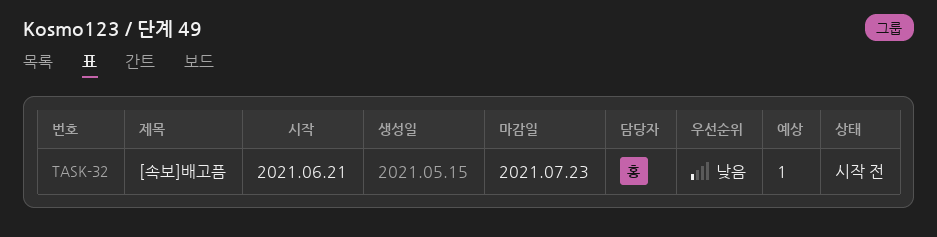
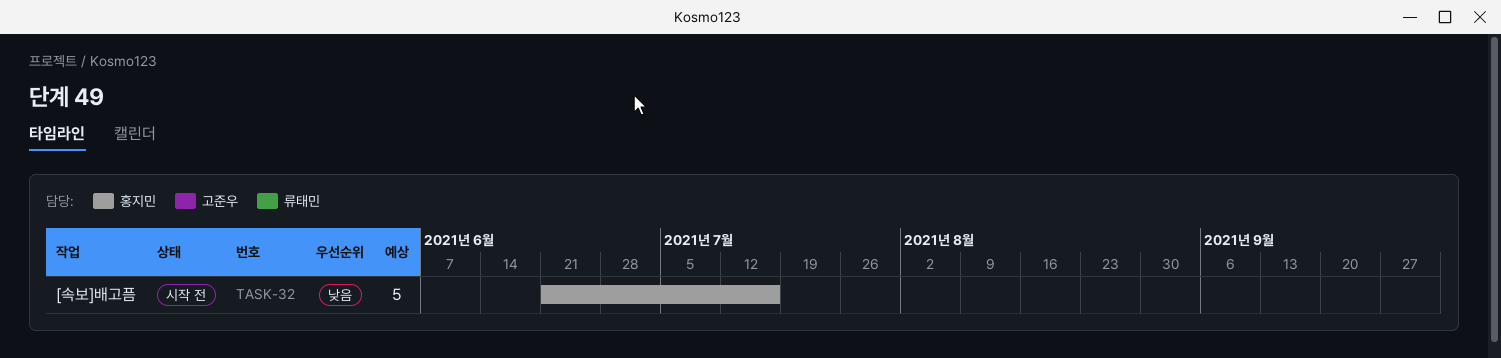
TASK-32, estimate: 1 -> 5
TASK-32, due: Jul 23 -> Jul 16

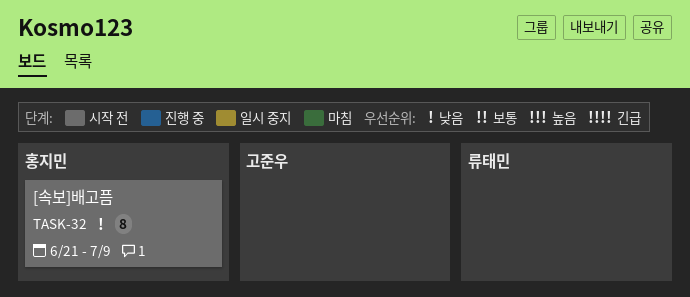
TASK-32, estimate: 5 -> 8
TASK-32, due: Jul 16 -> Jul 9

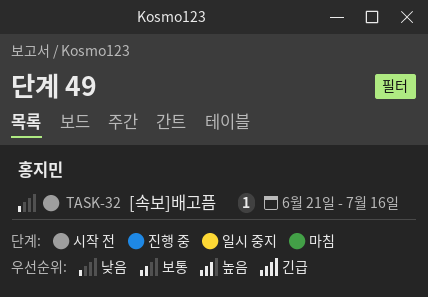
TASK-32, estimate: 8 -> 1
TASK-32, due: Jul 9 -> Jul 16

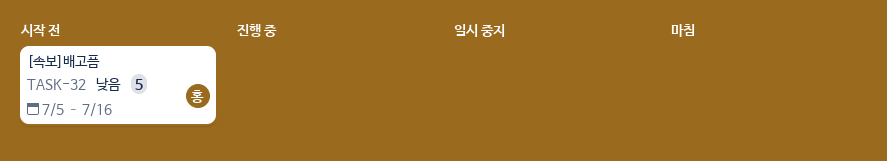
TASK-32, estimate: 1 -> 5
TASK-32, start: Jun 21 -> Jul 5

